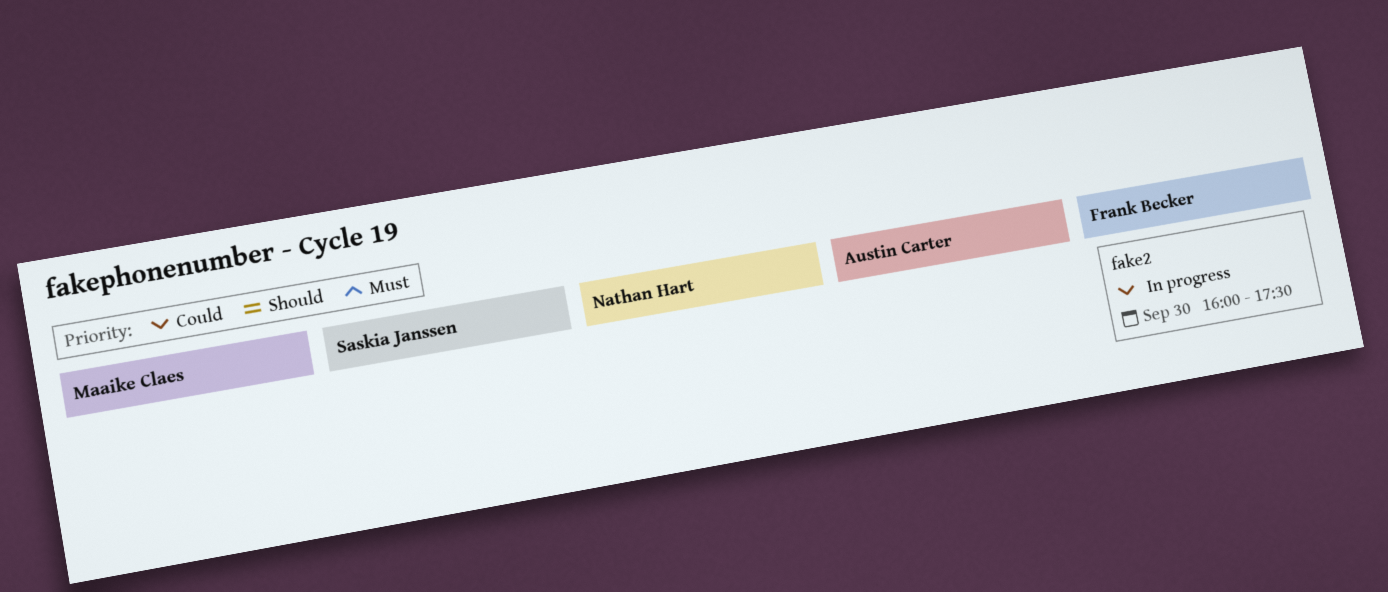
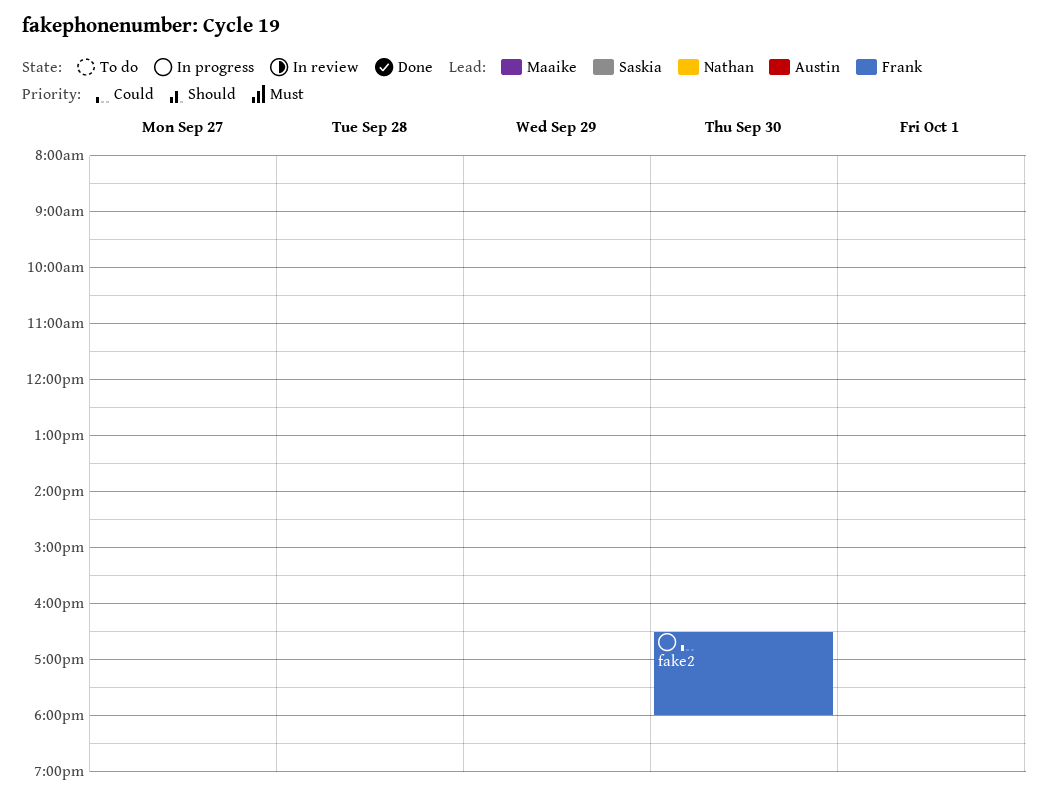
fake2, begins: 16:00 -> 16:30
fake2, ends: 17:30 -> 18:00

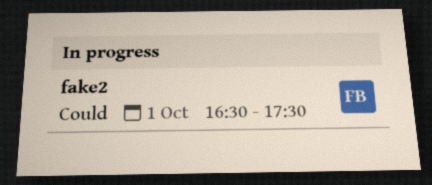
fake2, day: Sep 30 -> Oct 1
fake2, ends: 18:00 -> 17:30

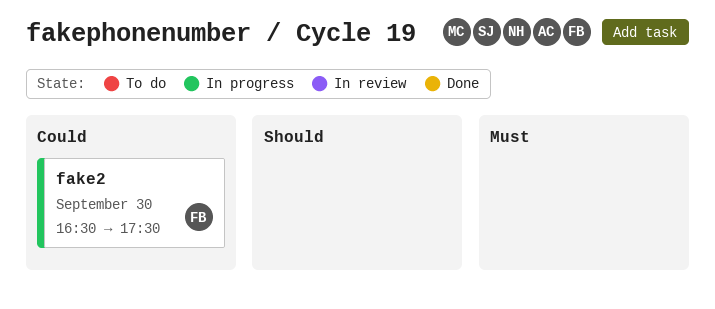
fake2, day: Oct 1 -> Sep 30

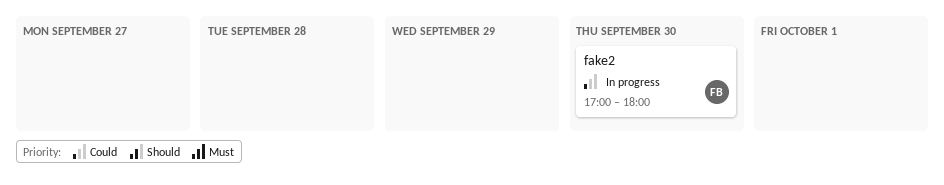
fake2, begins: 16:30 -> 17:00
fake2, ends: 17:30 -> 18:00

